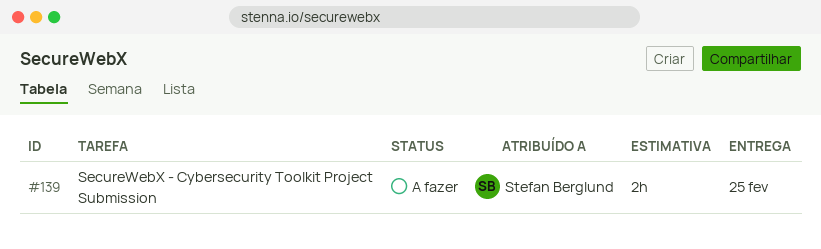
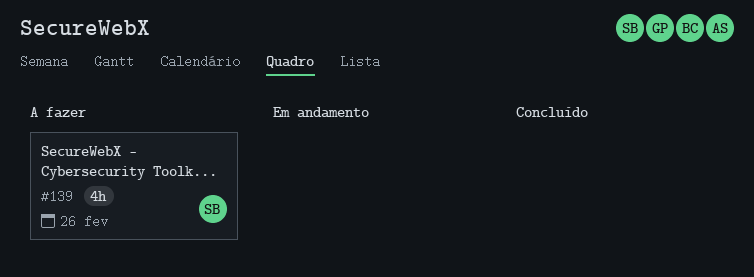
#139, estimate: 2h -> 4h
#139, due: Feb 25 -> Feb 26

